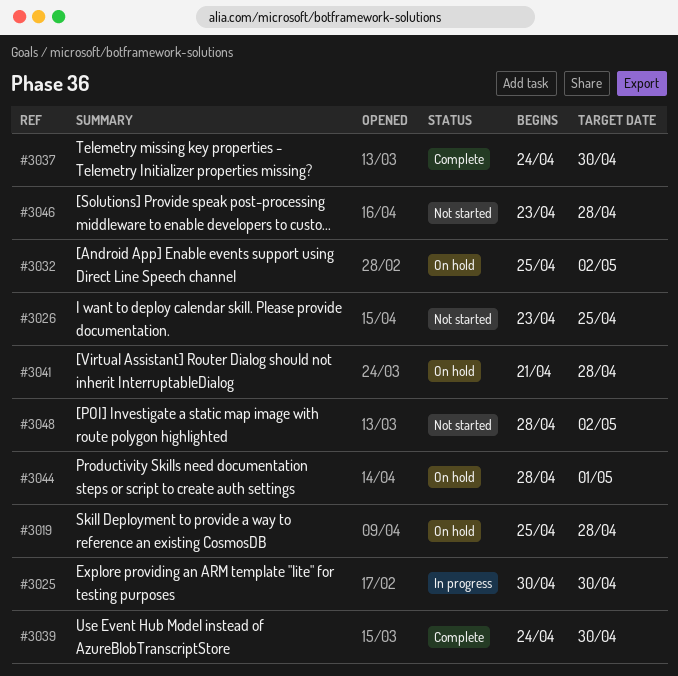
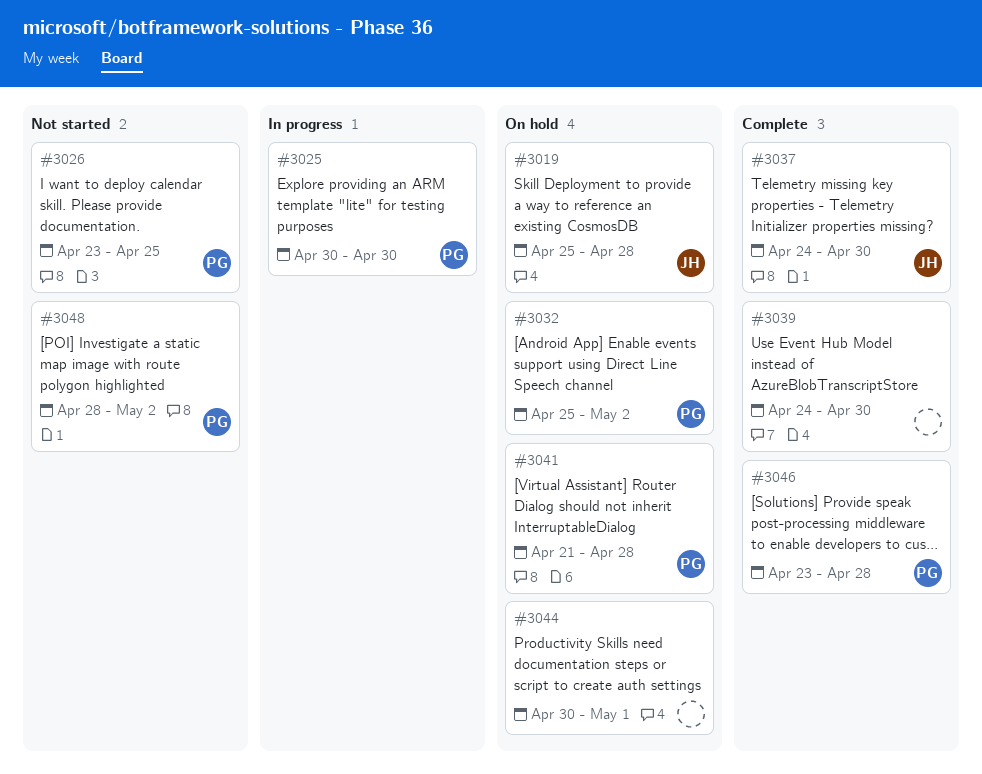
#3044, start: Apr 28 -> Apr 30
#3046, status: Not started -> Complete

